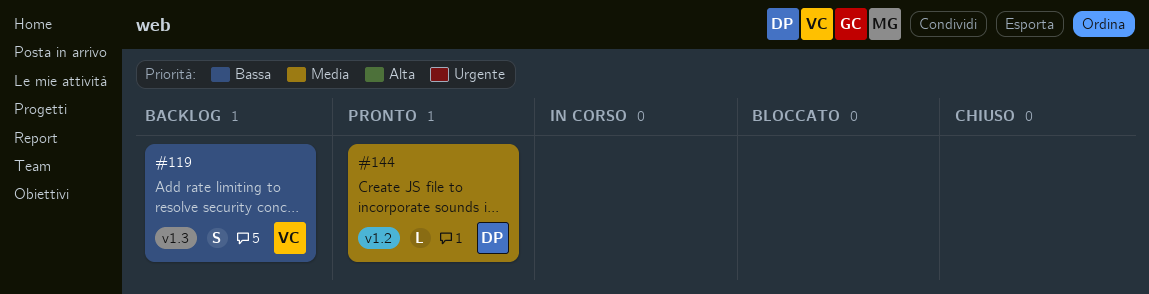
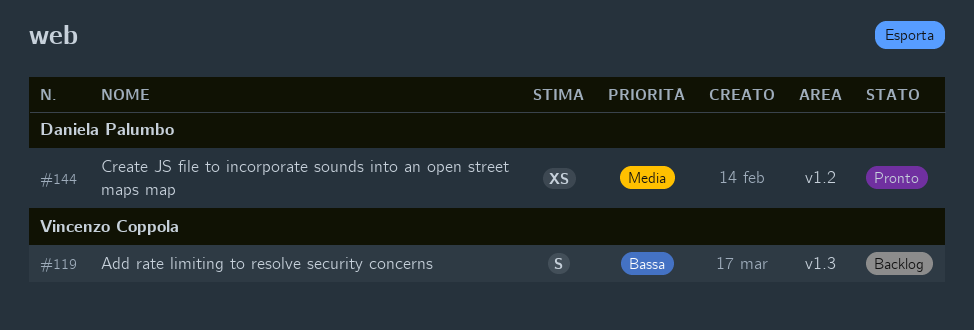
#144, estimate: L -> XS

